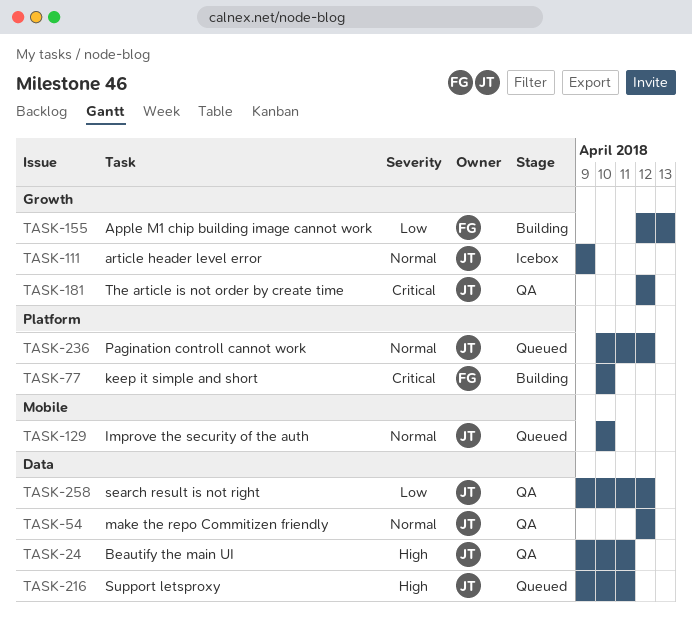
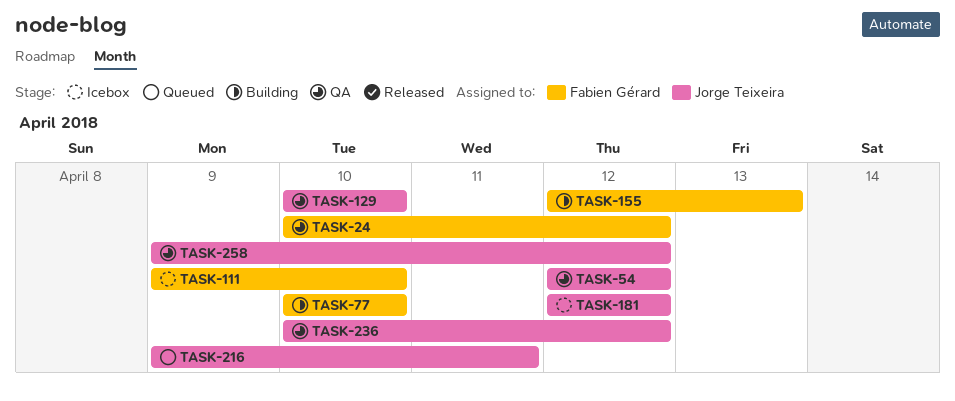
TASK-24, owner: Jorge Teixeira -> Fabien Gérard
TASK-24, start: Apr 9 -> Apr 10
TASK-24, due: Apr 11 -> Apr 12
TASK-111, owner: Jorge Teixeira -> Fabien Gérard
TASK-111, due: Apr 9 -> Apr 10
TASK-129, status: Queued -> QA
TASK-181, status: QA -> Icebox
TASK-236, status: Queued -> QA

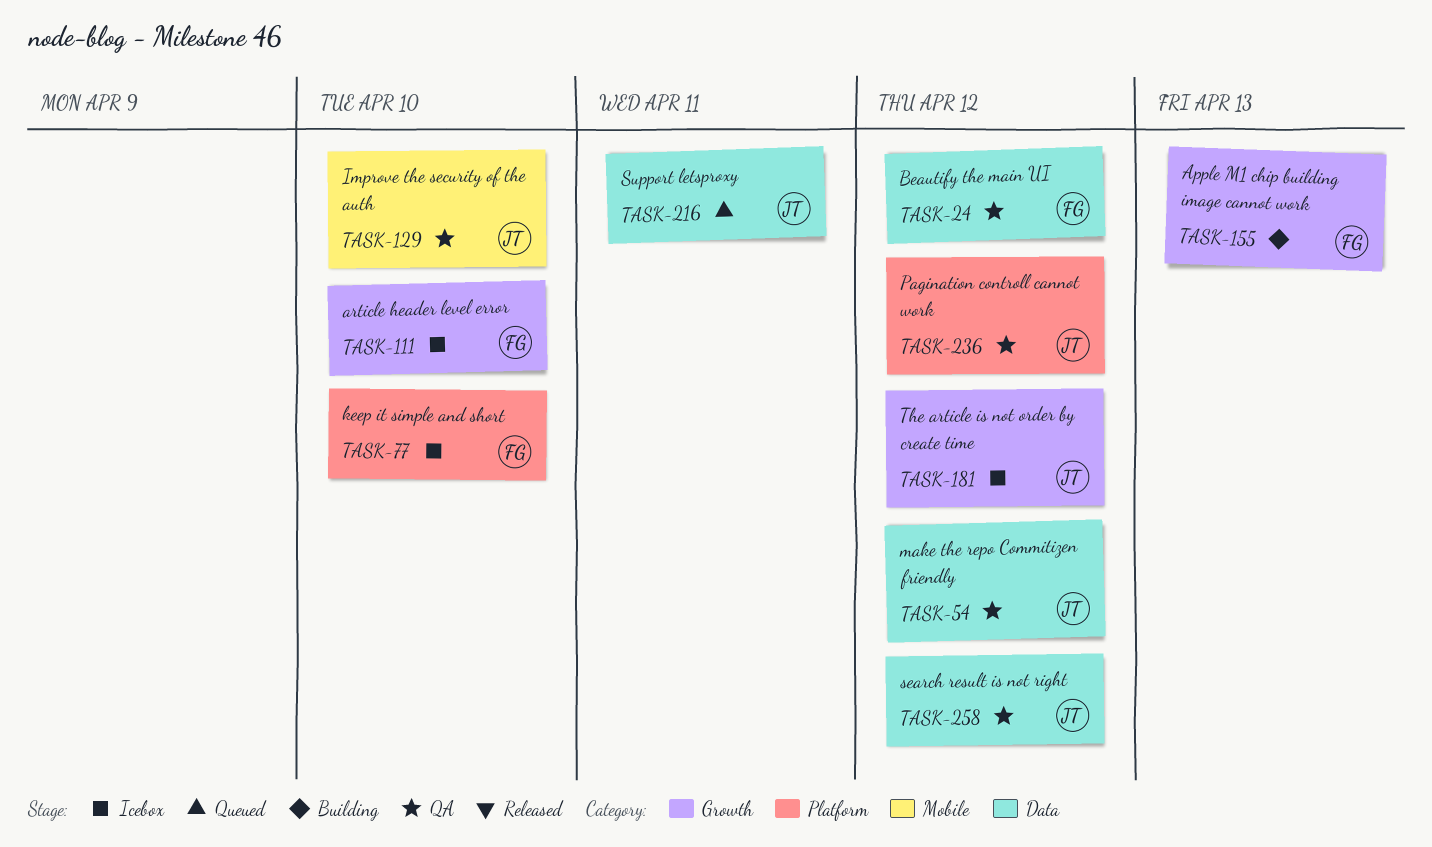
TASK-77, status: Building -> Icebox

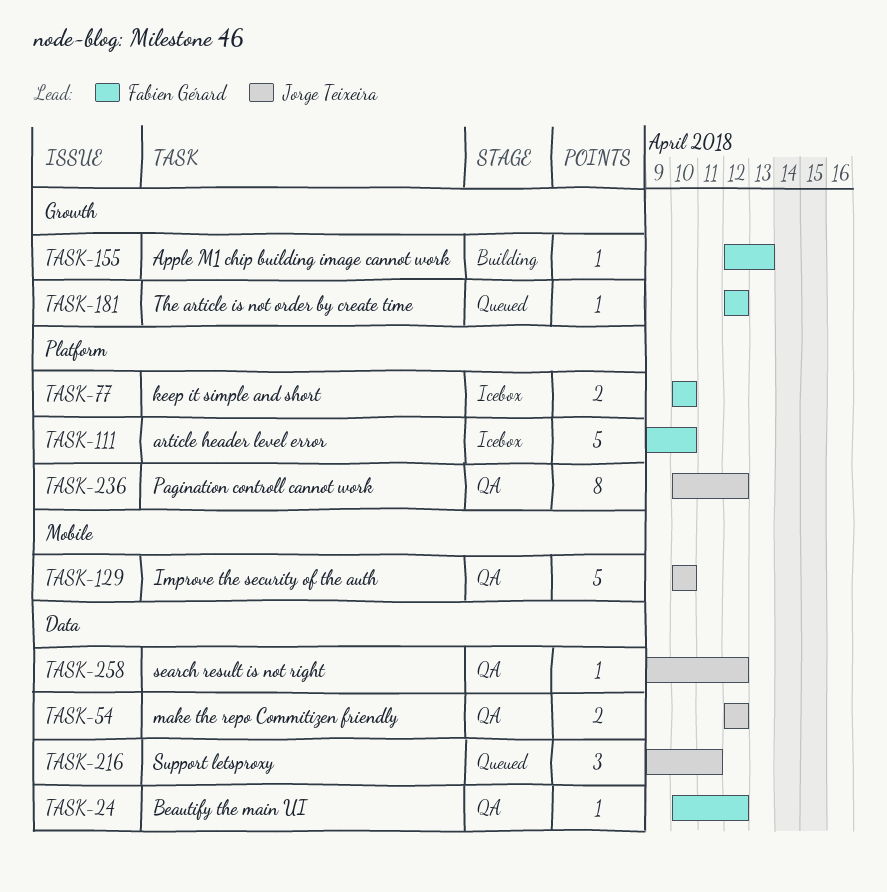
TASK-111, label: Growth -> Platform
TASK-181, status: Icebox -> Queued
TASK-181, owner: Jorge Teixeira -> Fabien Gérard

